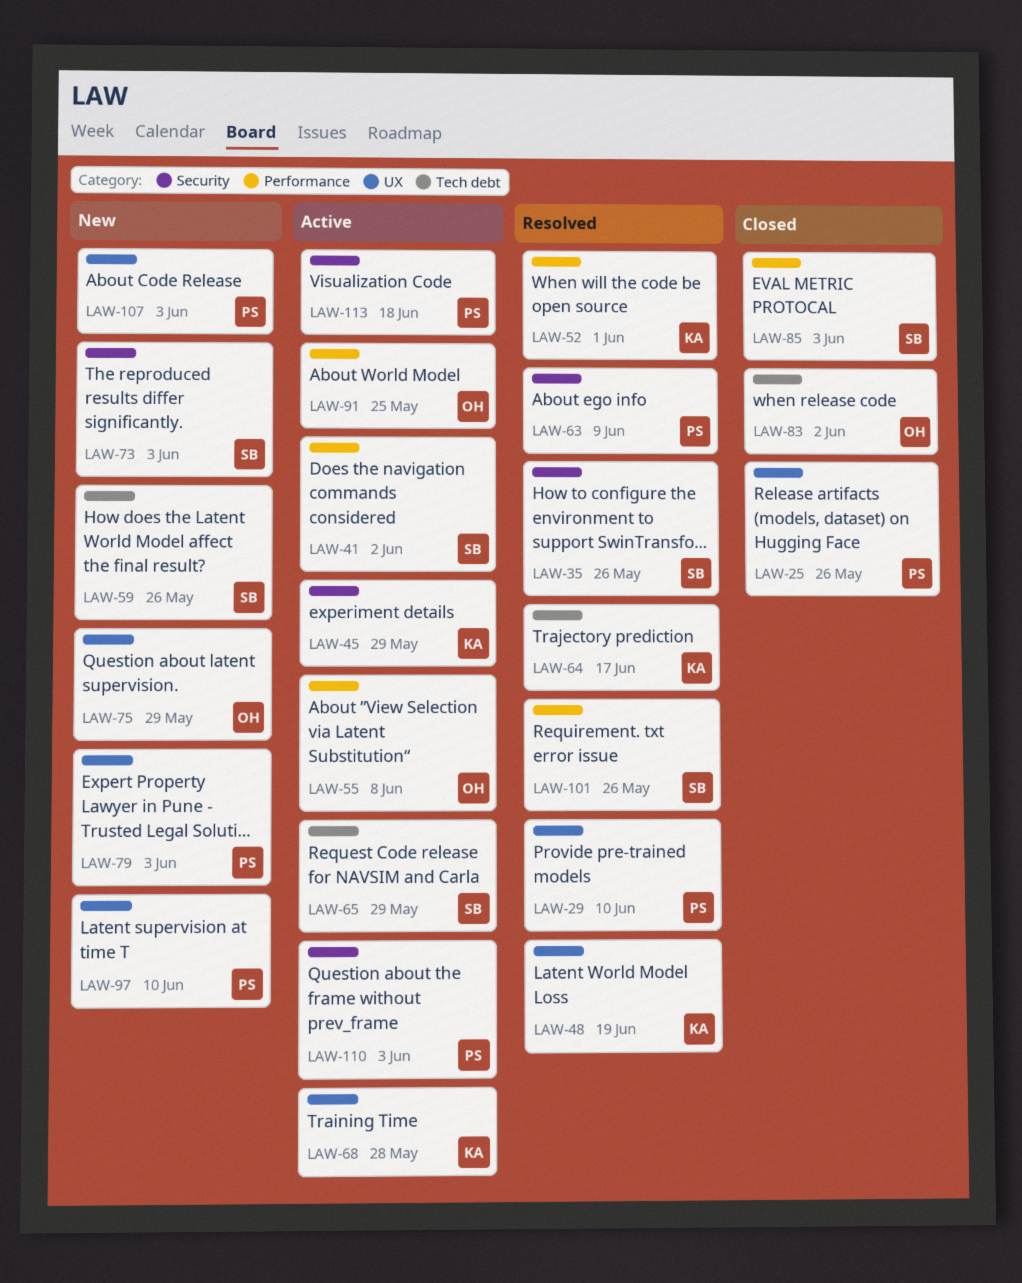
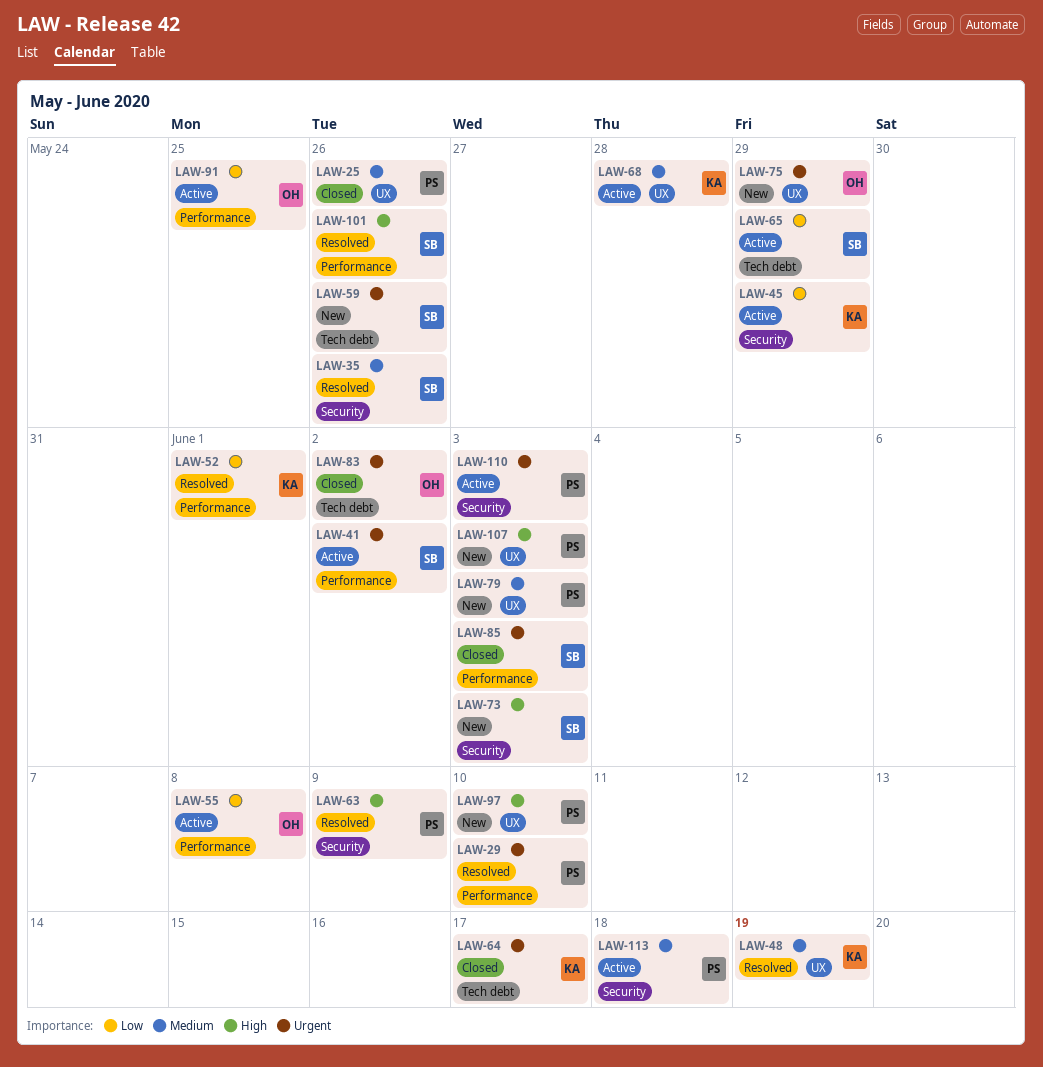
LAW-29, label: UX -> Performance
LAW-64, status: Resolved -> Closed

